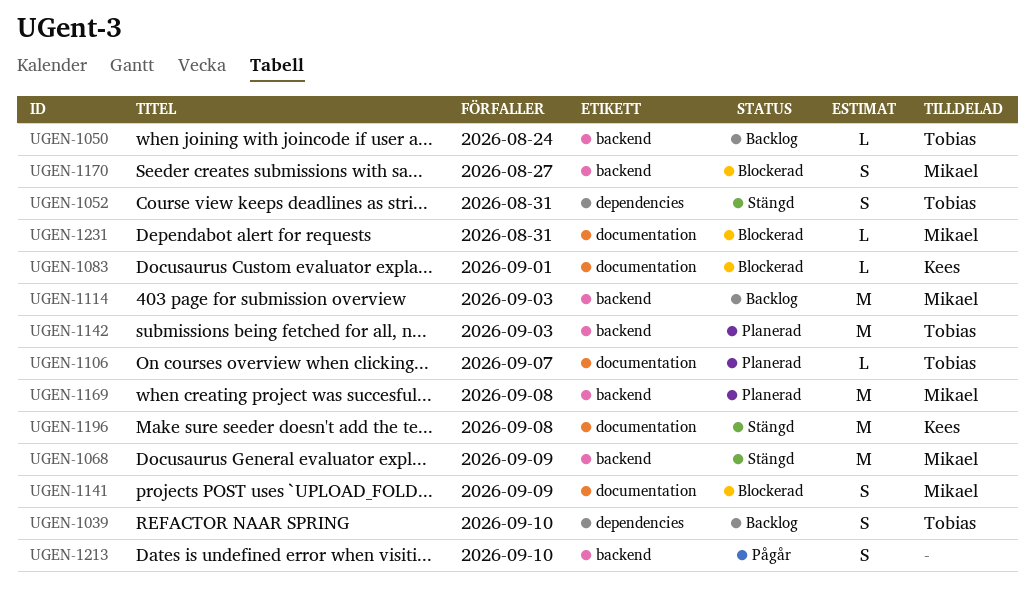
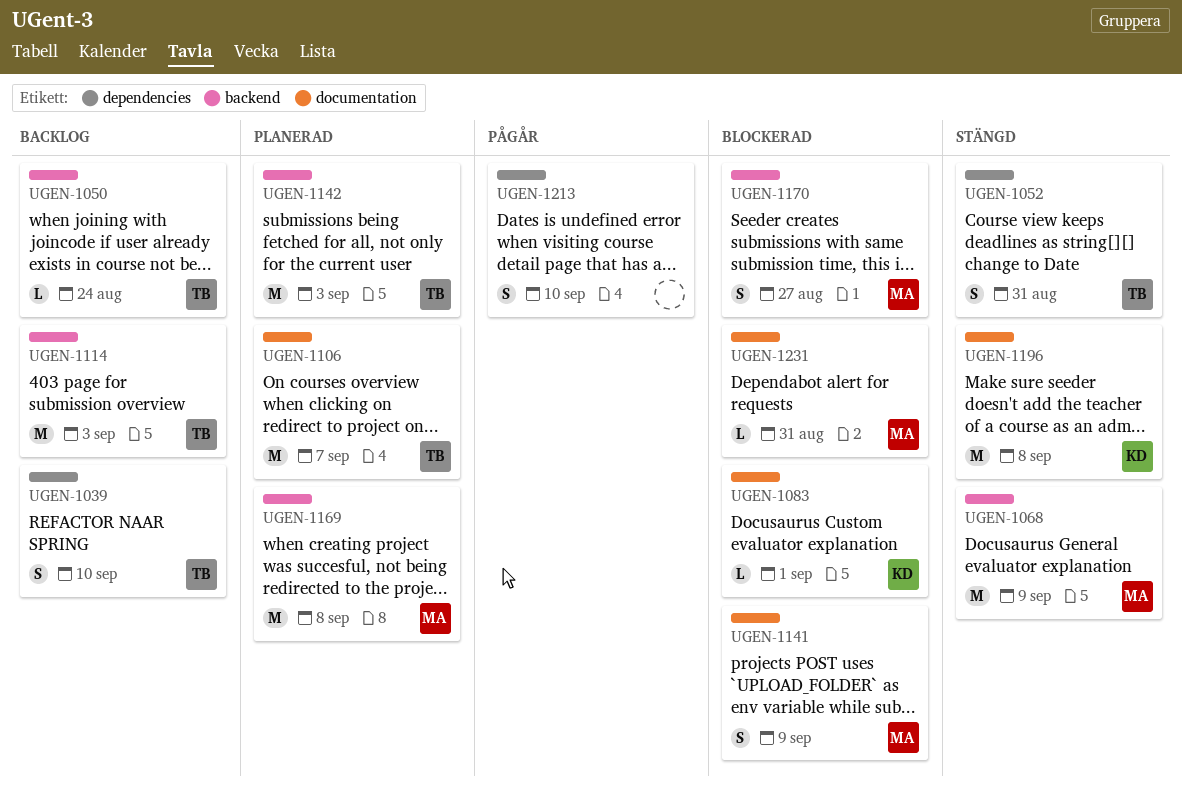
UGEN-1106, estimate: L -> M
UGEN-1114, owner: Mikael -> Tobias
UGEN-1213, label: backend -> dependencies

